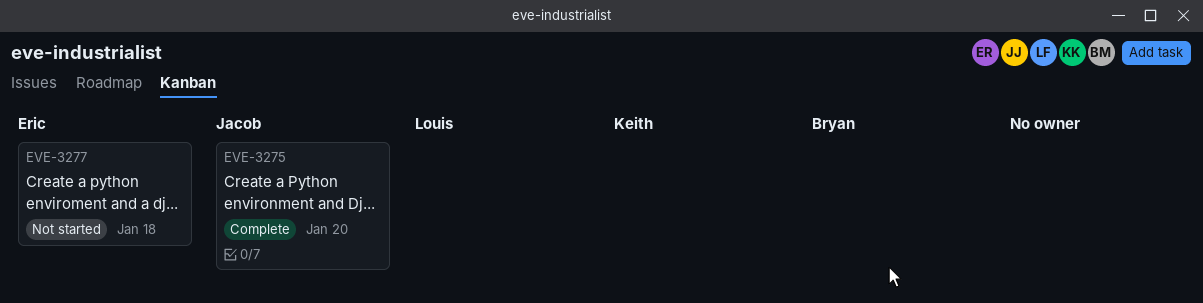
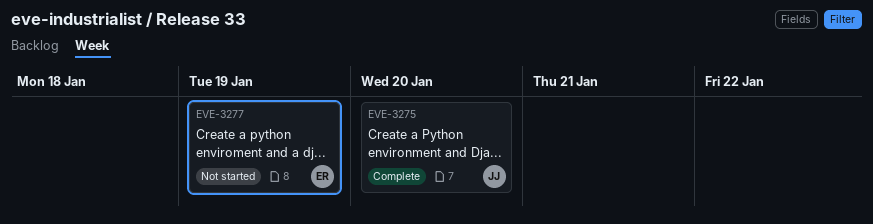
EVE-3277, due: Jan 18 -> Jan 19

